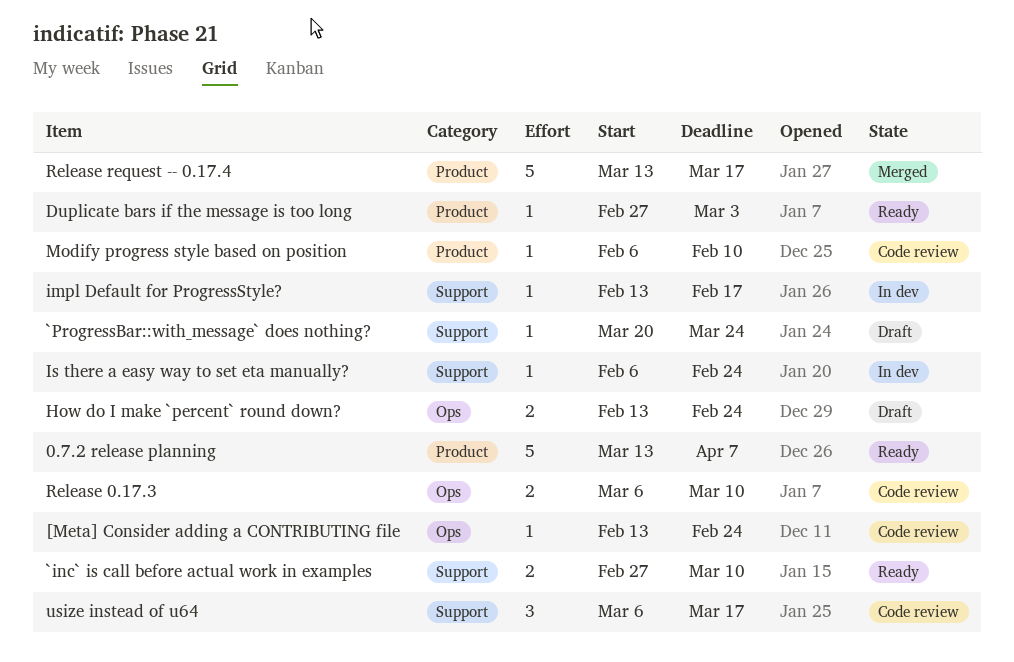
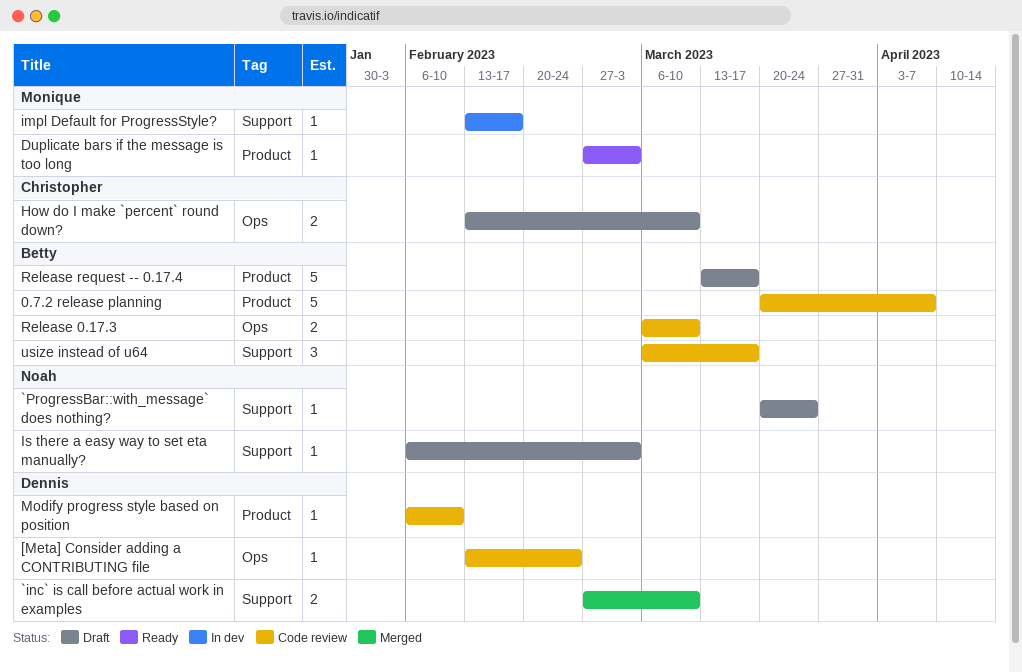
0.7.2 release planning, status: Ready -> Code review
0.7.2 release planning, start: Mar 13 -> Mar 20
`inc` is call before actual work in examples, status: Ready -> Merged
How do I make `percent` round down?, due: Feb 24 -> Mar 10
Is there a easy way to set eta manually?, status: In dev -> Draft
Is there a easy way to set eta manually?, due: Feb 24 -> Mar 3
Release request -- 0.17.4, status: Merged -> Draft

